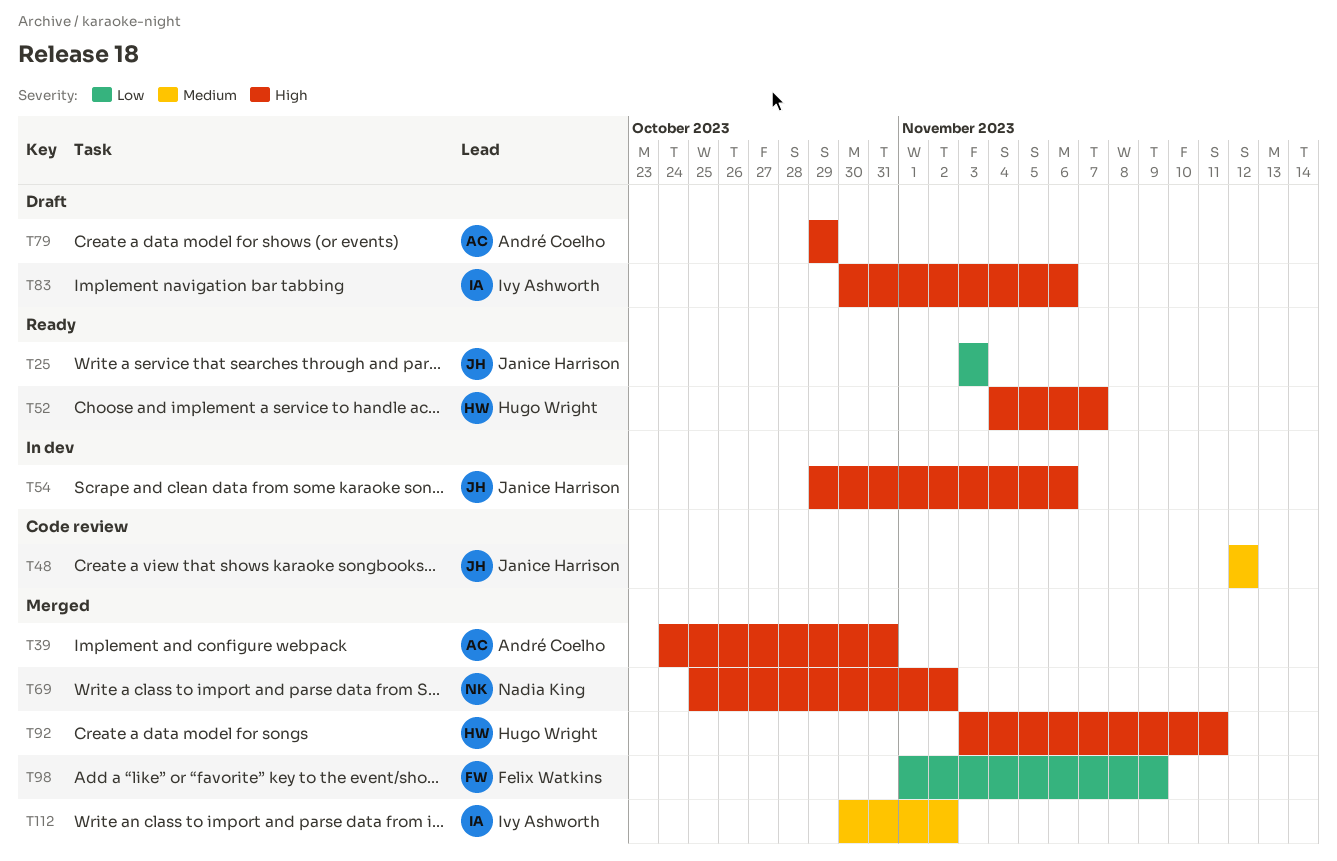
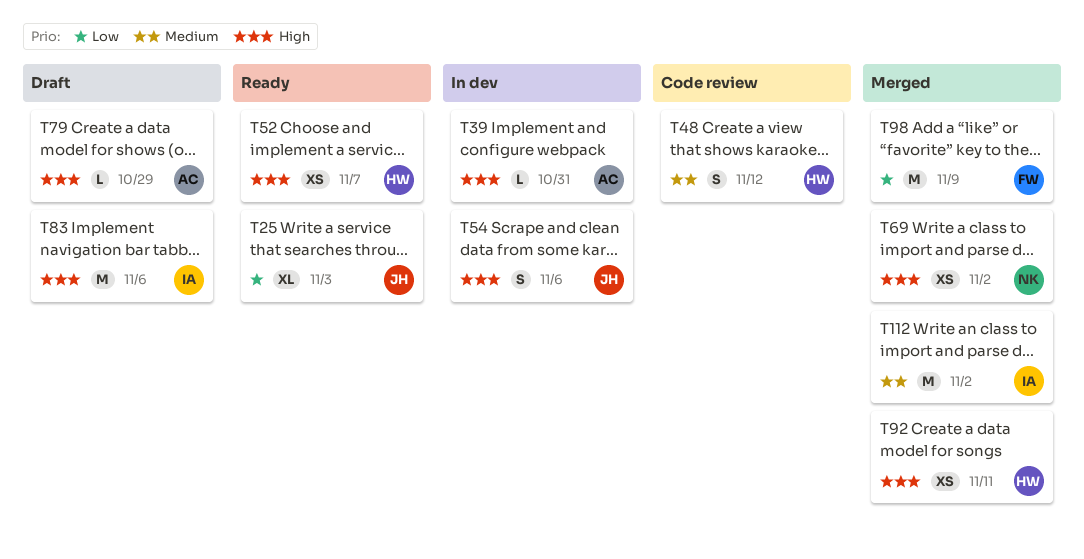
T39, status: Merged -> In dev
T48, owner: Janice Harrison -> Hugo Wright

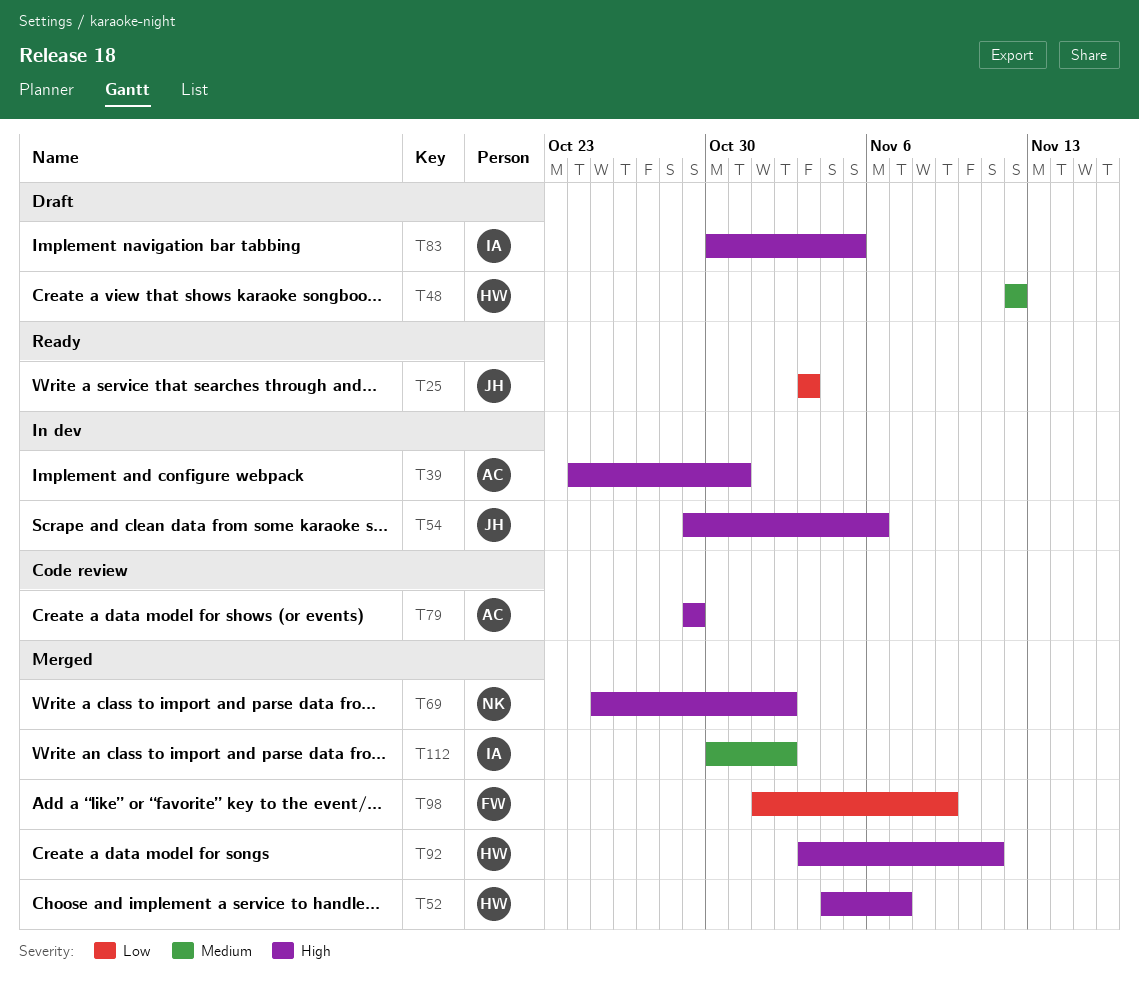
T48, status: Code review -> Draft
T52, status: Ready -> Merged
T79, status: Draft -> Code review
T83, due: Nov 6 -> Nov 5

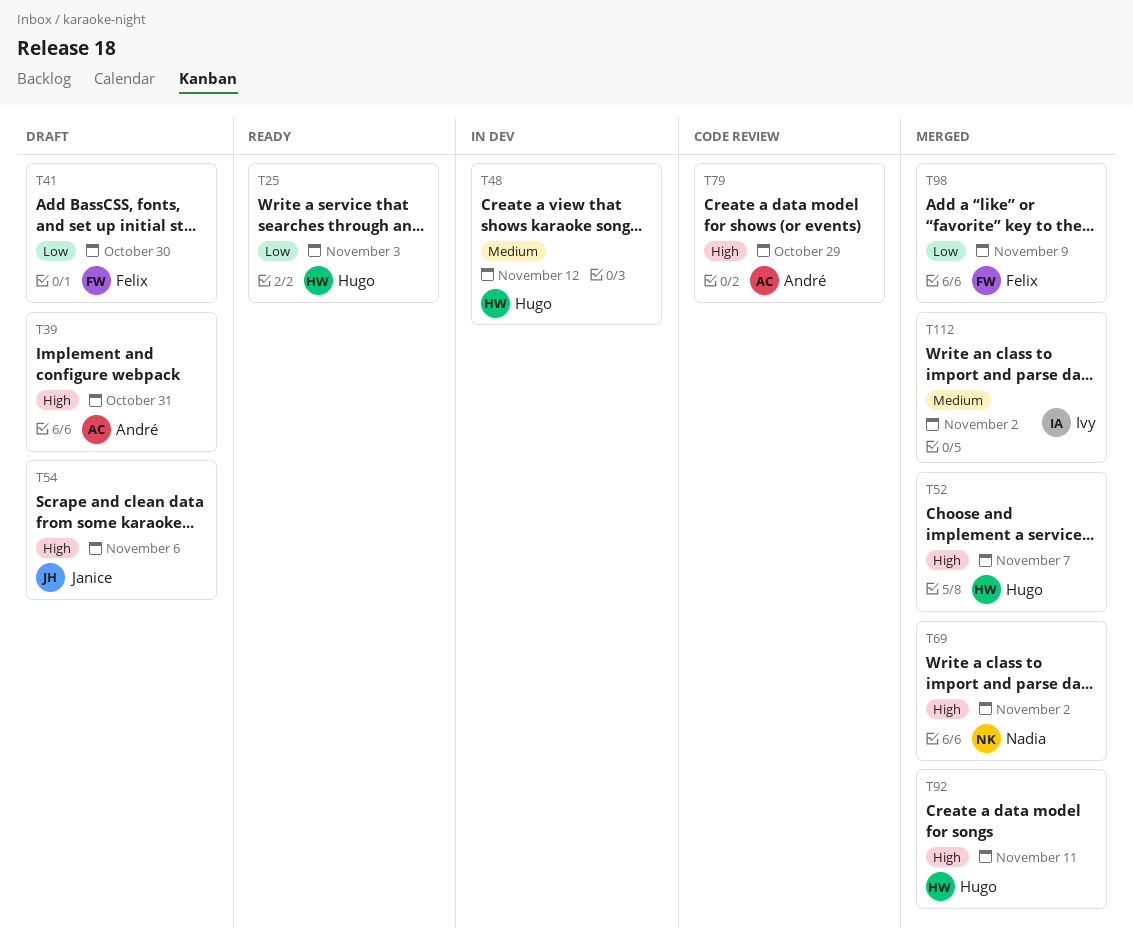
T25, owner: Janice -> Hugo
T39, status: In dev -> Draft
T41: none -> present
T48, status: Draft -> In dev
T54, status: In dev -> Draft
T83: present -> none

